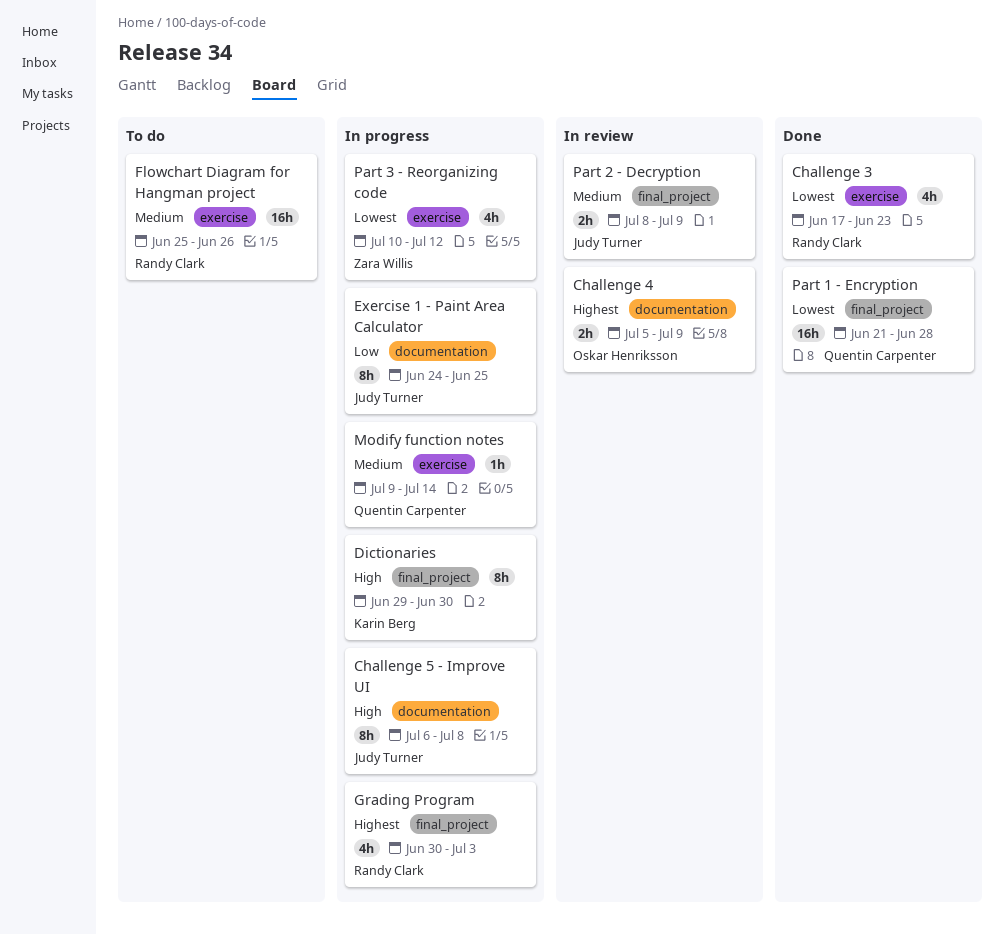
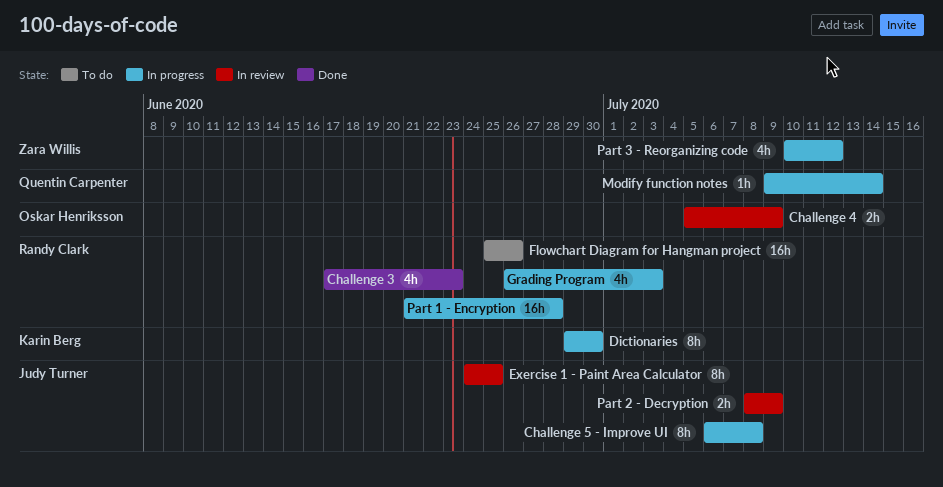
Exercise 1 - Paint Area Calculator, status: In progress -> In review
Grading Program, start: Jun 30 -> Jun 26
Part 1 - Encryption, status: Done -> In progress
Part 1 - Encryption, owner: Quentin Carpenter -> Randy Clark

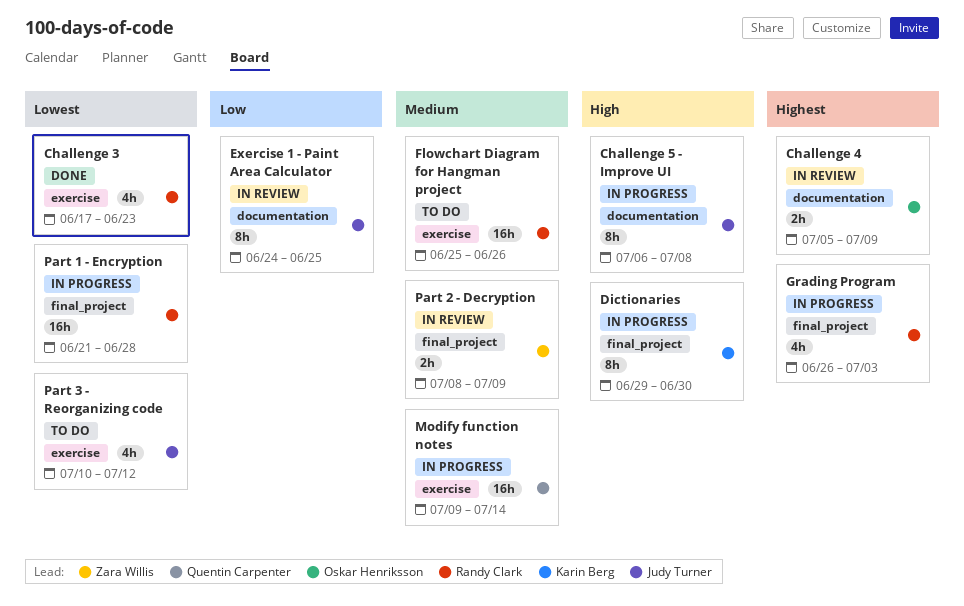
Modify function notes, estimate: 1h -> 16h
Part 2 - Decryption, owner: Judy Turner -> Zara Willis
Part 3 - Reorganizing code, status: In progress -> To do
Part 3 - Reorganizing code, owner: Zara Willis -> Judy Turner

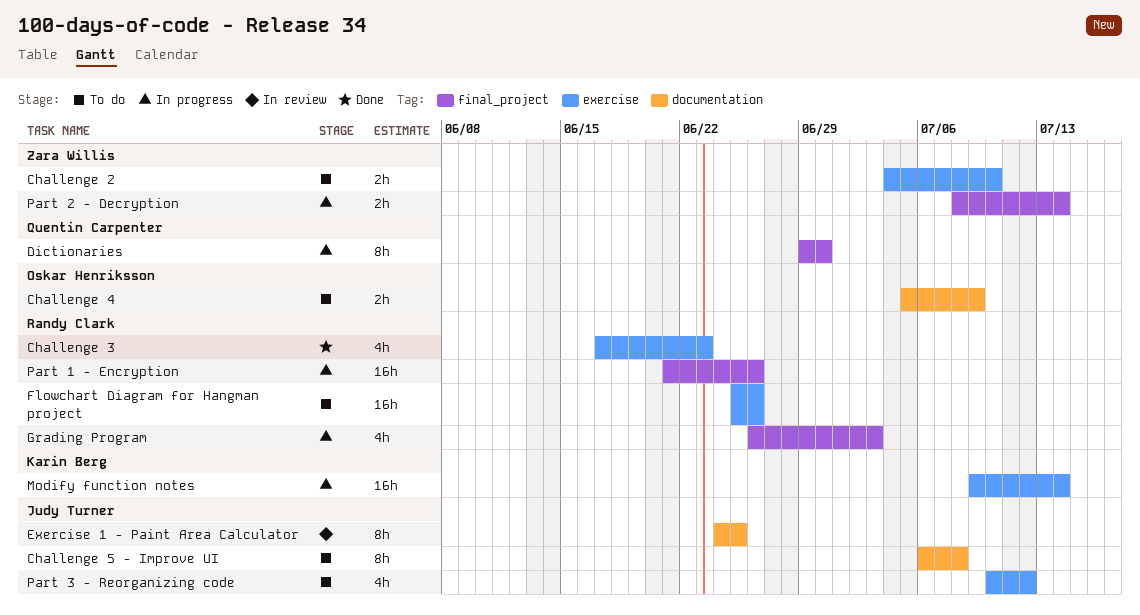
Challenge 2: none -> present
Challenge 4, status: In review -> To do
Challenge 5 - Improve UI, status: In progress -> To do
Dictionaries, owner: Karin Berg -> Quentin Carpenter
Modify function notes, owner: Quentin Carpenter -> Karin Berg
Part 1 - Encryption, due: Jun 28 -> Jun 26
Part 2 - Decryption, status: In review -> In progress
Part 2 - Decryption, due: Jul 9 -> Jul 14

